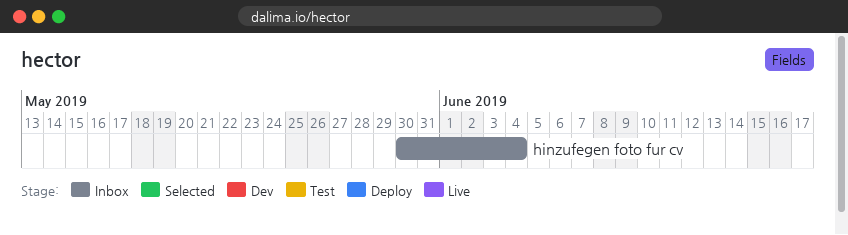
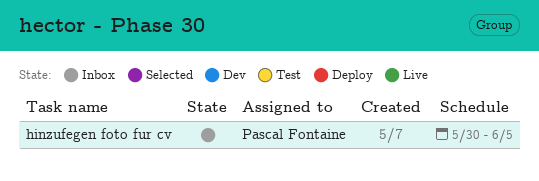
hinzufegen foto fur cv, due: Jun 4 -> Jun 5

